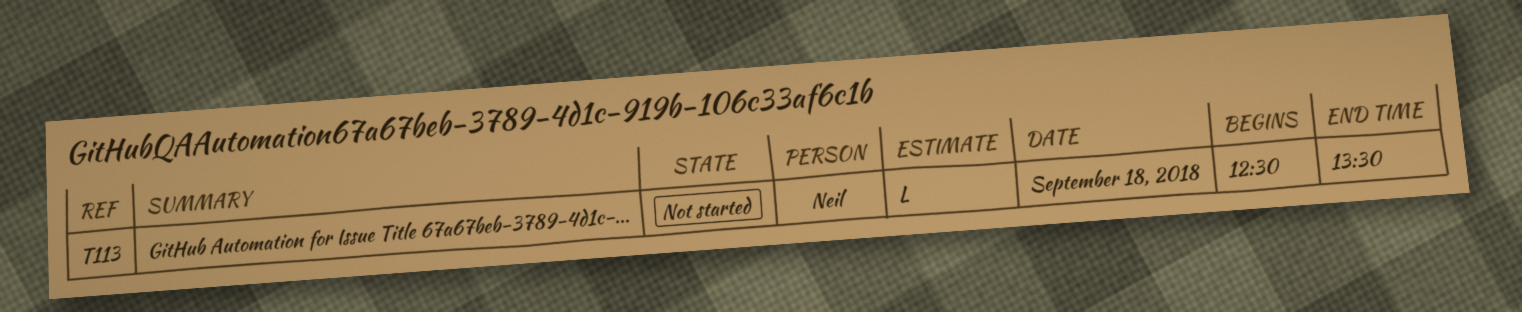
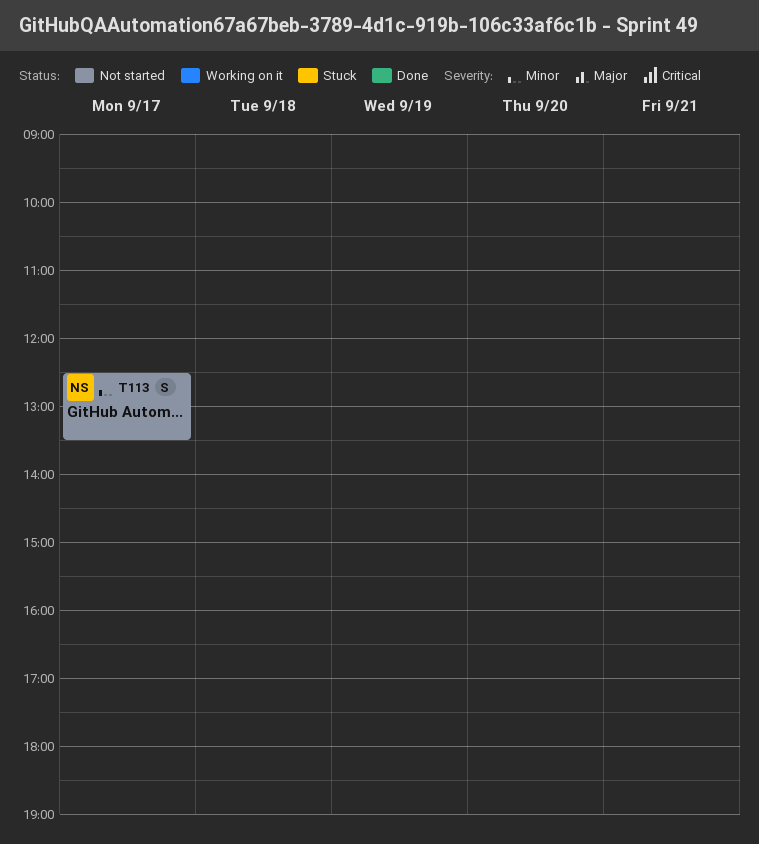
T113, estimate: L -> S
T113, day: Sep 18 -> Sep 17

